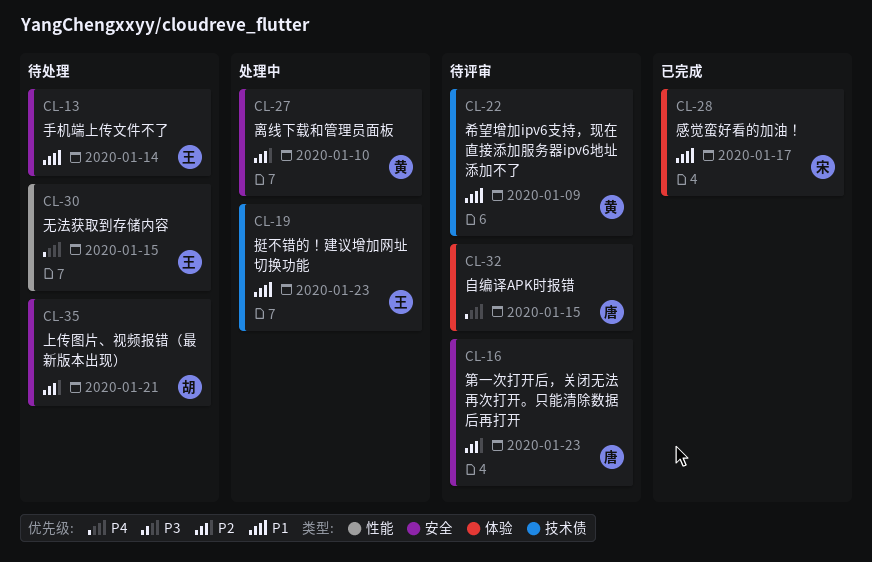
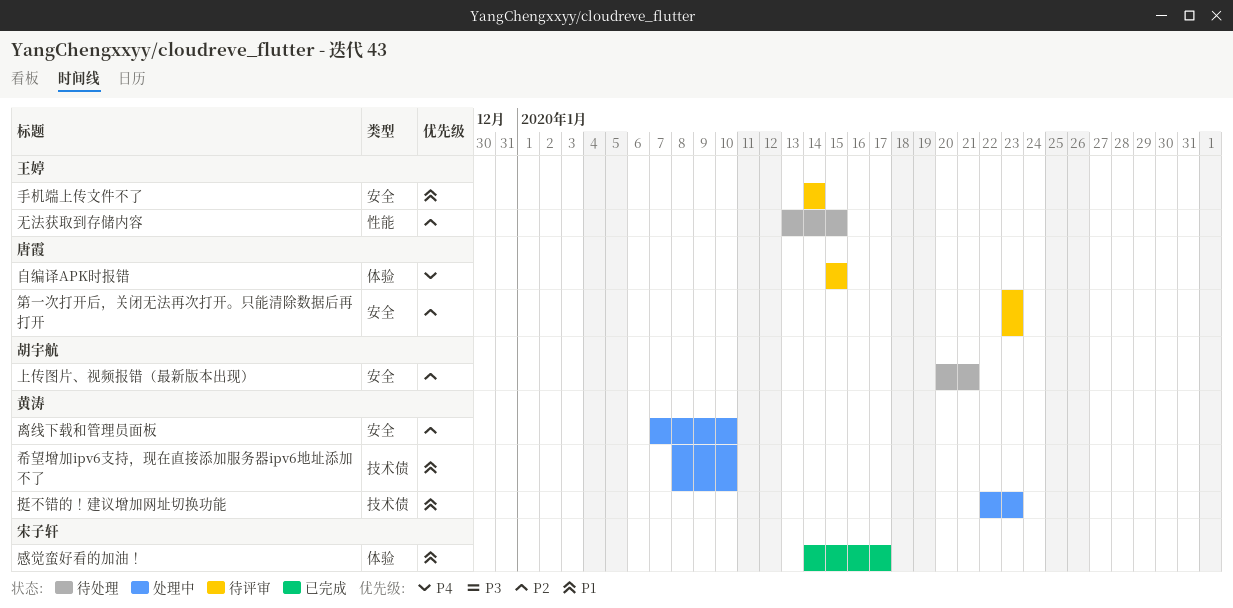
希望增加ipv6支持，现在直接添加服务器ipv6地址添加不了, status: 待评审 -> 处理中
希望增加ipv6支持，现在直接添加服务器ipv6地址添加不了, due: Jan 9 -> Jan 10
手机端上传文件不了, status: 待处理 -> 待评审
挺不错的！建议增加网址切换功能, owner: 王婷 -> 黄涛
无法获取到存储内容, priority: P4 -> P2

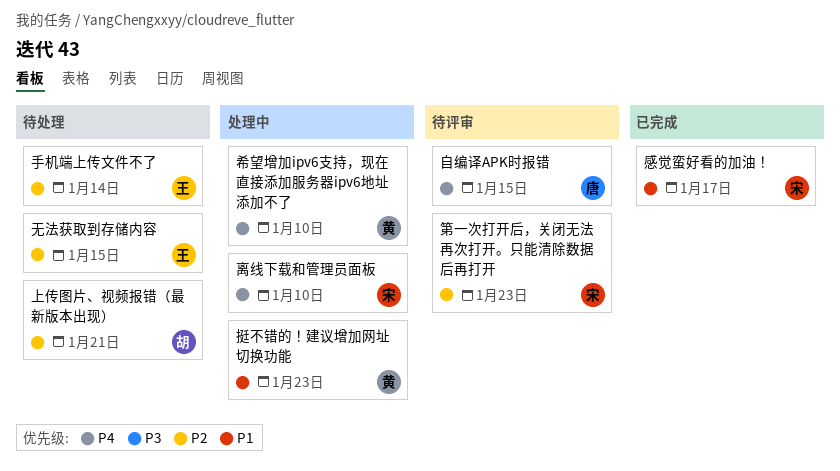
希望增加ipv6支持，现在直接添加服务器ipv6地址添加不了, priority: P1 -> P4
手机端上传文件不了, status: 待评审 -> 待处理
手机端上传文件不了, priority: P1 -> P2
离线下载和管理员面板, owner: 黄涛 -> 宋子轩
离线下载和管理员面板, priority: P2 -> P4
第一次打开后，关闭无法再次打开。只能清除数据后再打开, owner: 唐霞 -> 宋子轩

